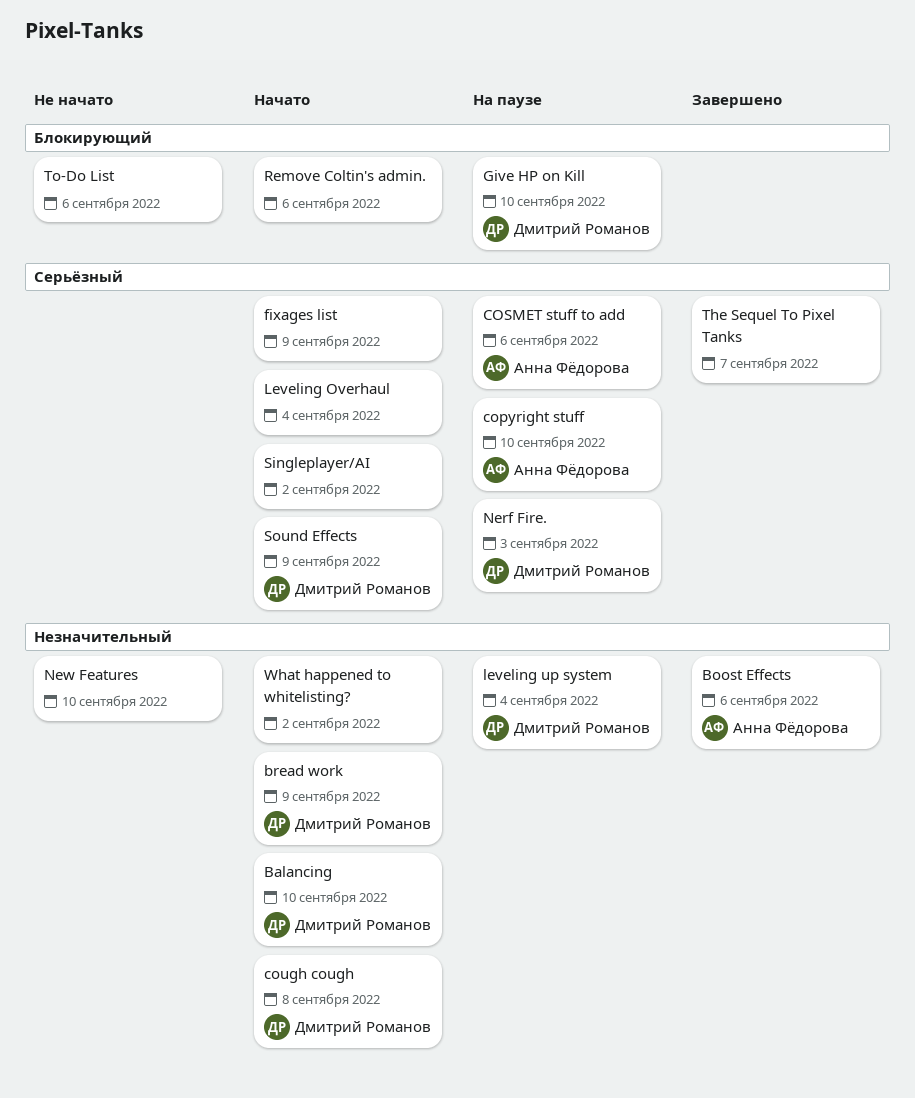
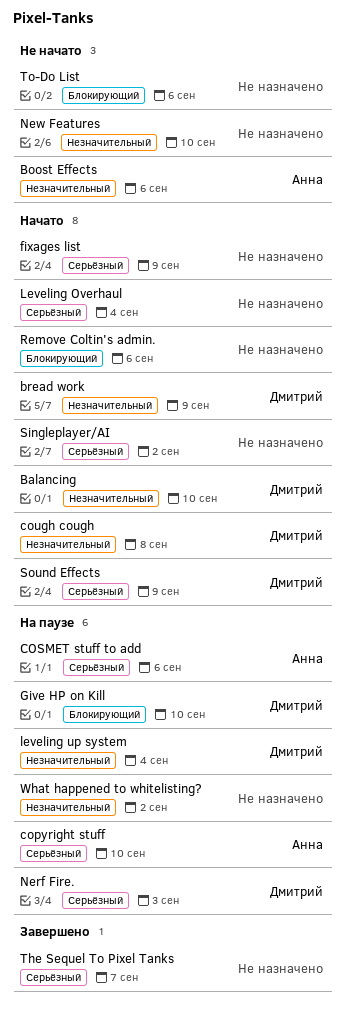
Boost Effects, status: Завершено -> Не начато
What happened to whitelisting?, status: Начато -> На паузе

